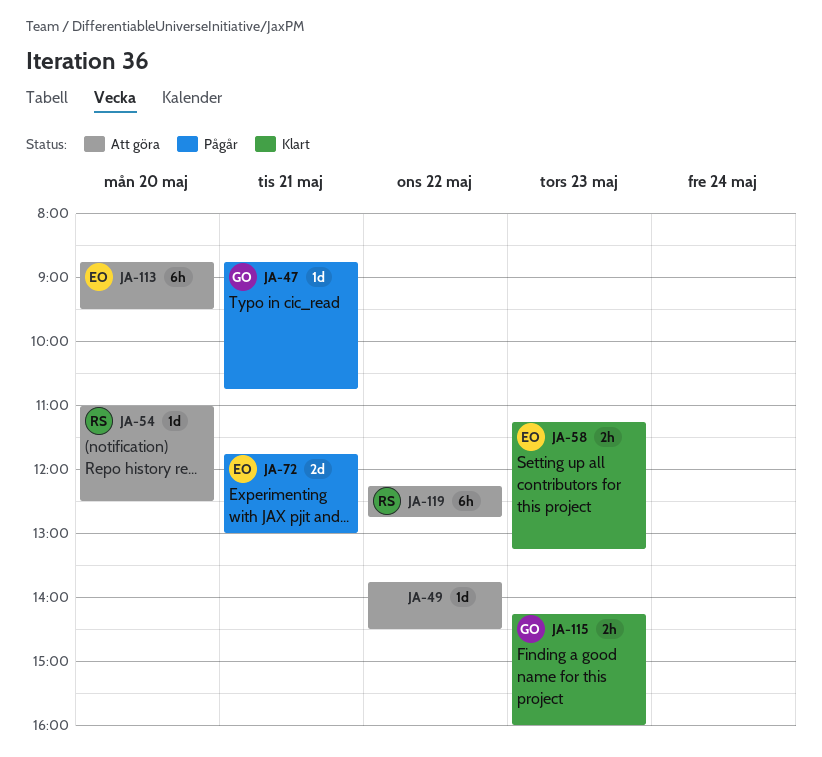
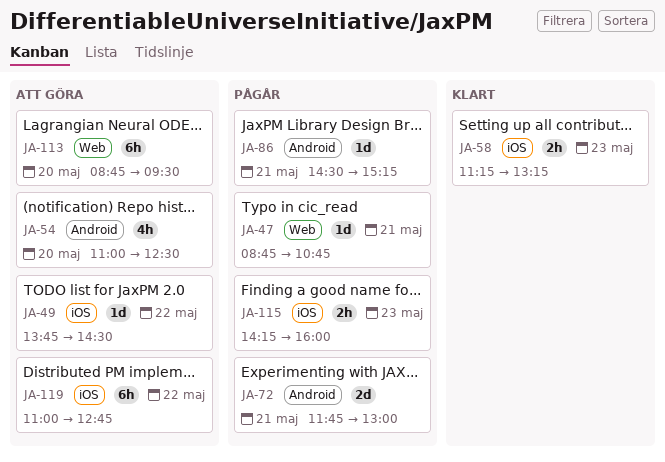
JA-54, estimate: 1d -> 4h
JA-86: none -> present
JA-115, status: Klart -> Pågår
JA-119, begins: 12:15 -> 11:00

